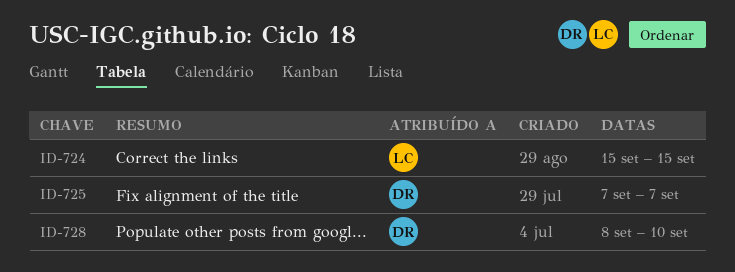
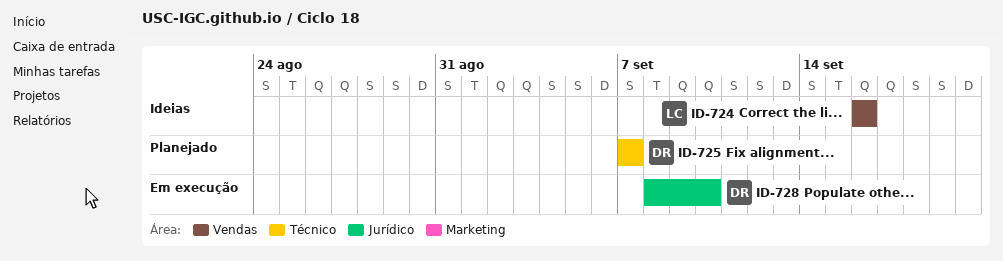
ID-724, start: Sep 15 -> Sep 16
ID-724, due: Sep 15 -> Sep 16

